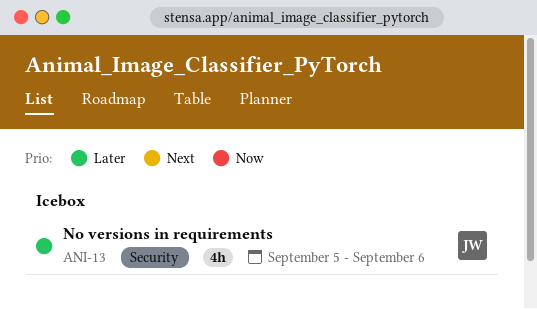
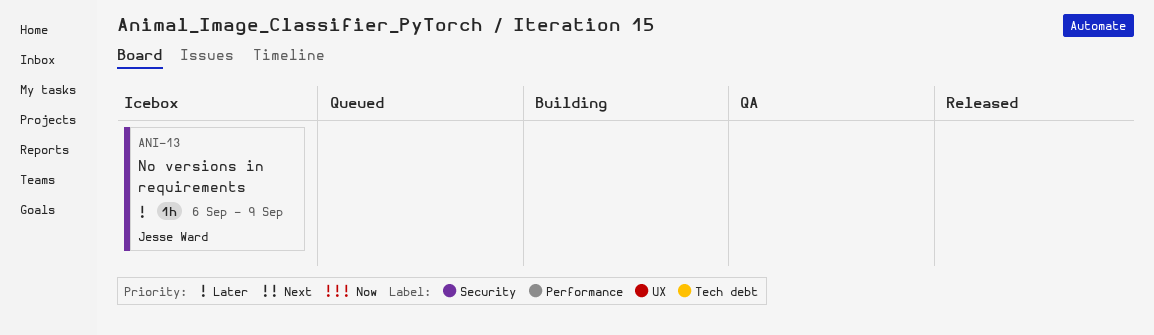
ANI-13, estimate: 4h -> 1h
ANI-13, start: Sep 5 -> Sep 6
ANI-13, due: Sep 6 -> Sep 9

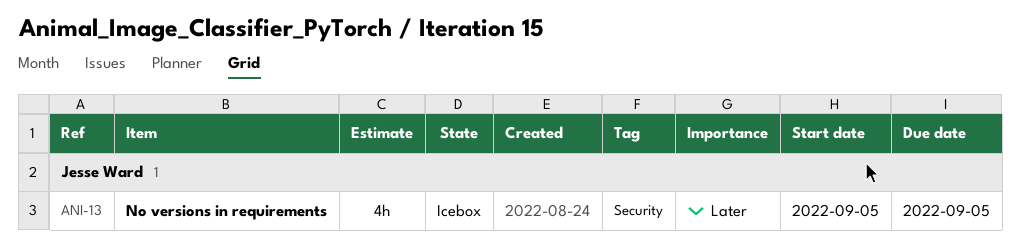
ANI-13, estimate: 1h -> 4h
ANI-13, start: Sep 6 -> Sep 5
ANI-13, due: Sep 9 -> Sep 5

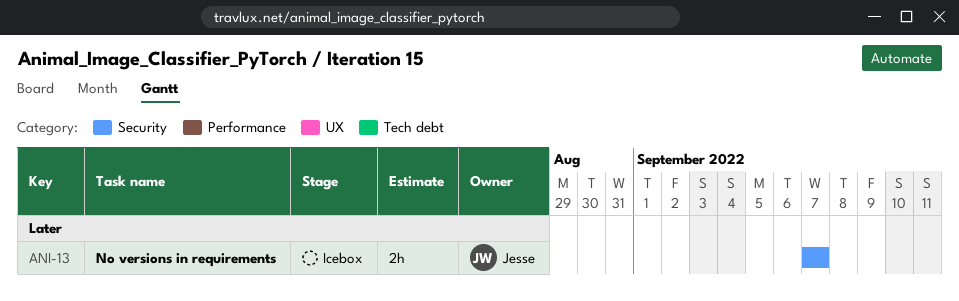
ANI-13, estimate: 4h -> 2h
ANI-13, start: Sep 5 -> Sep 7
ANI-13, due: Sep 5 -> Sep 7

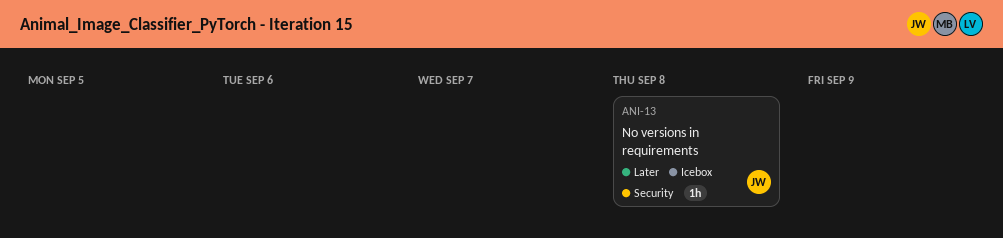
ANI-13, estimate: 2h -> 1h
ANI-13, due: Sep 7 -> Sep 8

